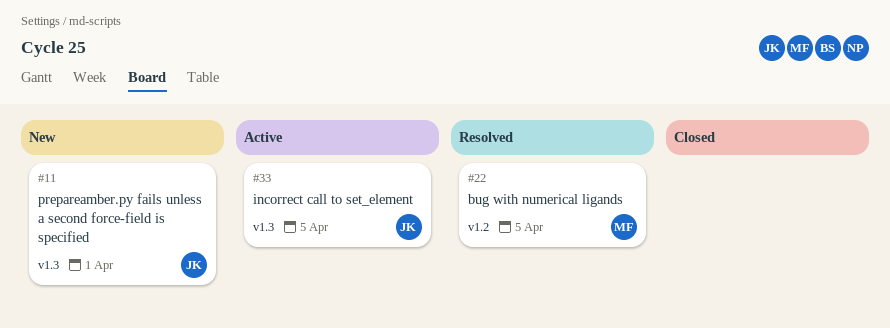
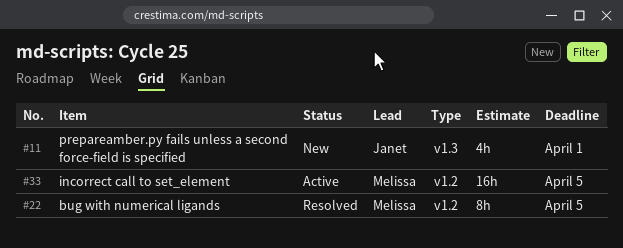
#33, owner: Janet -> Melissa
#33, label: v1.3 -> v1.2

